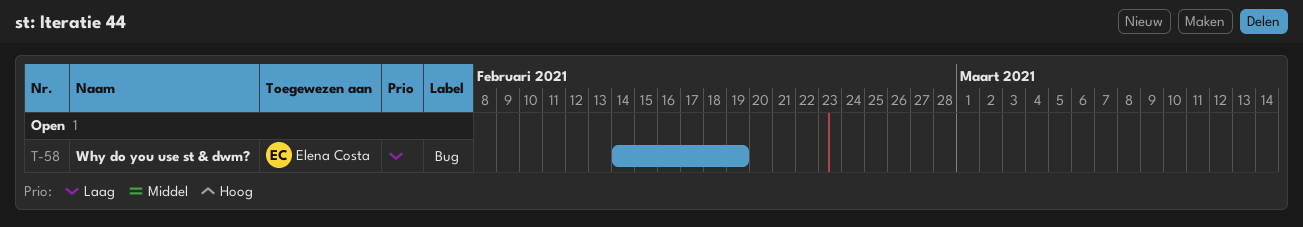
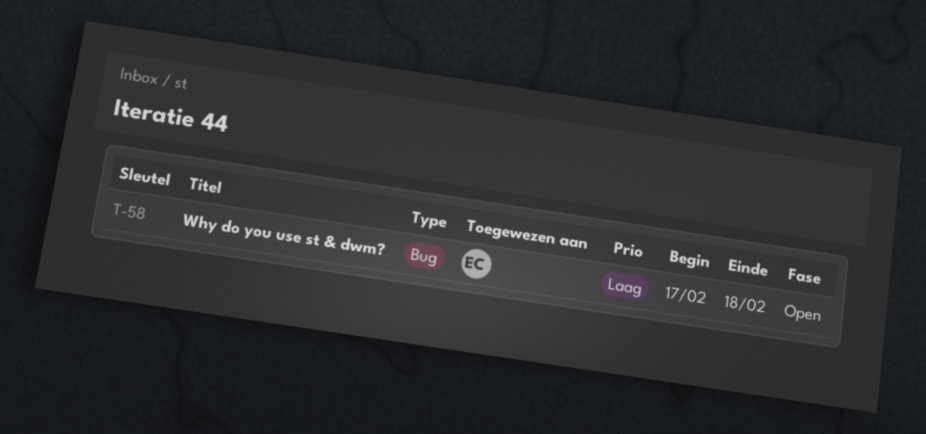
T-58, start: Feb 14 -> Feb 17
T-58, due: Feb 19 -> Feb 18

